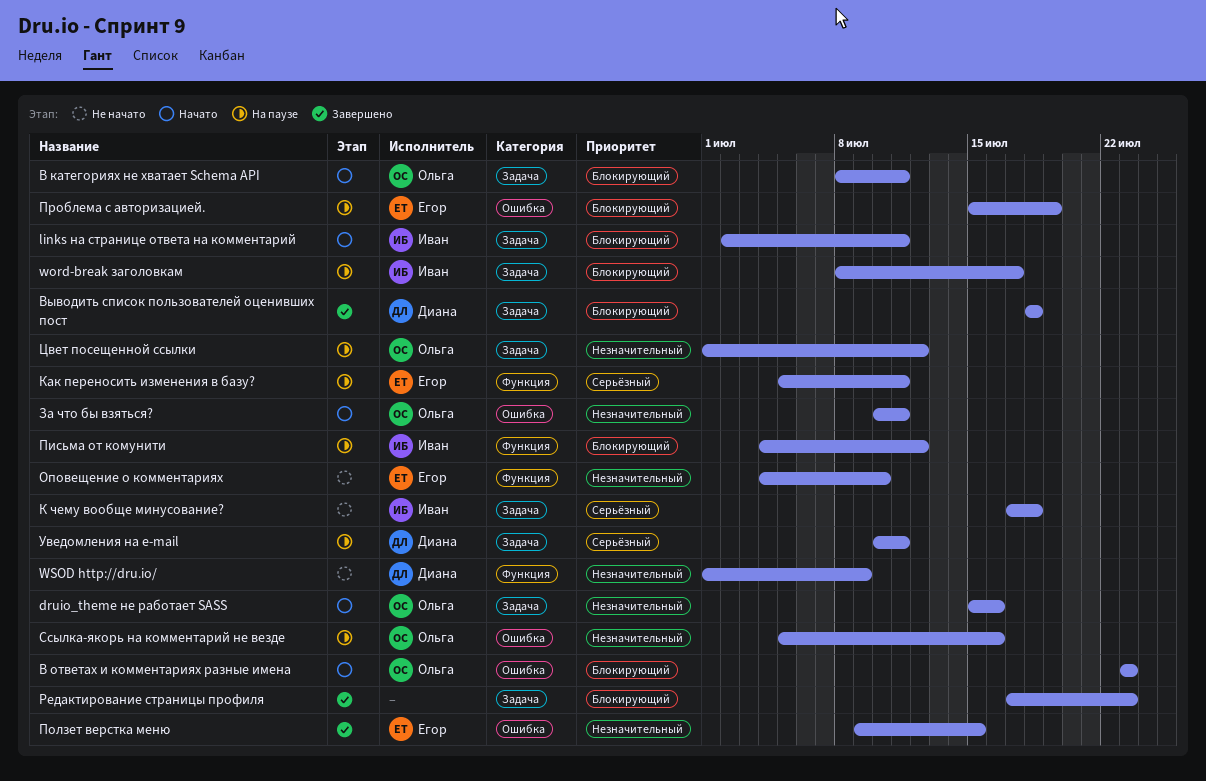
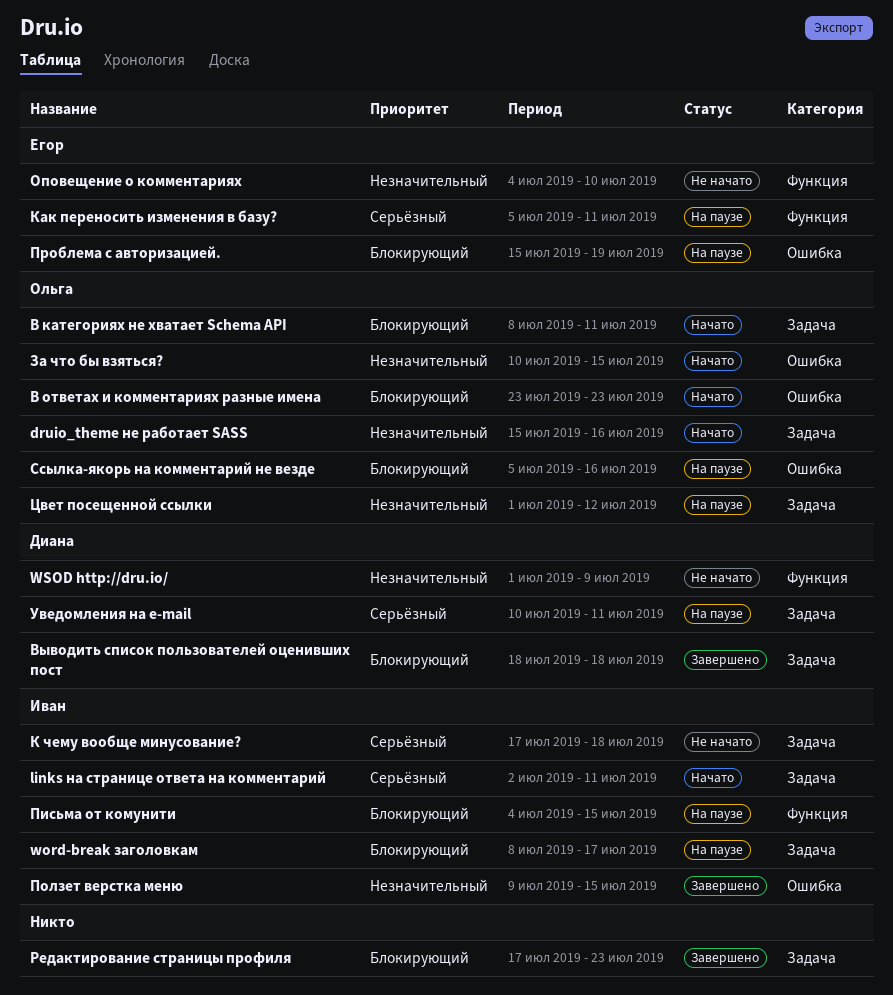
links на странице ответа на комментарий, priority: Блокирующий -> Серьёзный
За что бы взяться?, due: Jul 11 -> Jul 15
Письма от комунити, due: Jul 12 -> Jul 15
Ползет верстка меню, owner: Егор -> Иван
Ссылка-якорь на комментарий не везде, priority: Незначительный -> Блокирующий

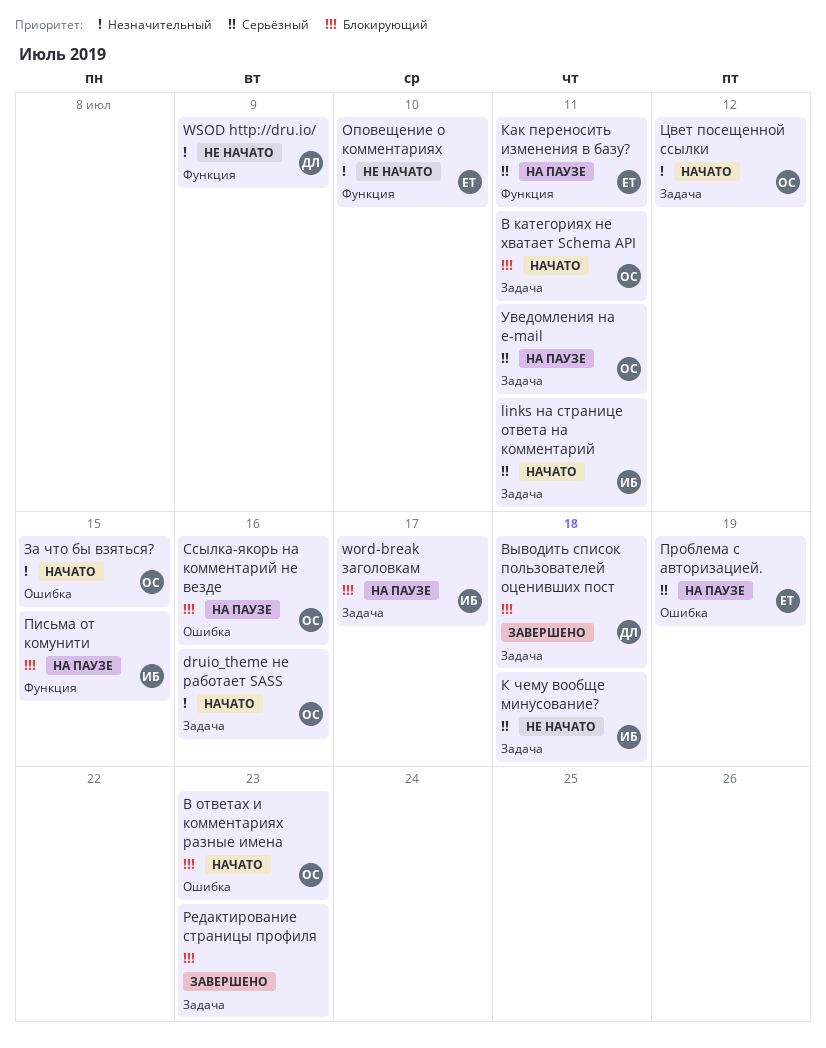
Ползет верстка меню: present -> none
Проблема с авторизацией., priority: Блокирующий -> Серьёзный
Уведомления на e-mail, owner: Диана -> Ольга
Цвет посещенной ссылки, status: На паузе -> Начато

